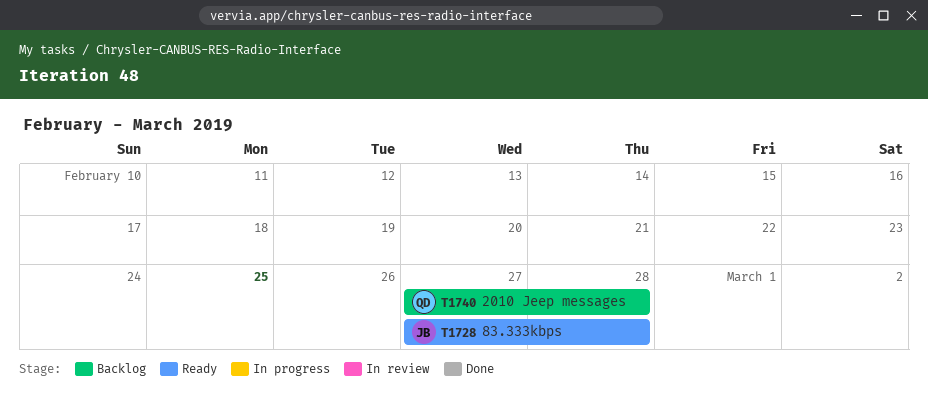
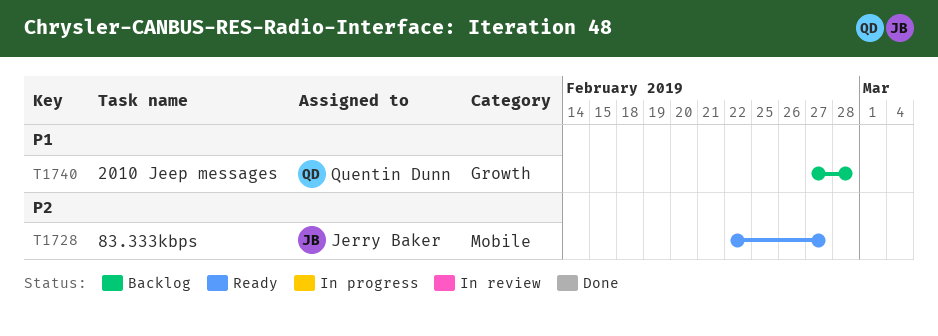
T1728, start: Feb 27 -> Feb 22
T1728, due: Feb 28 -> Feb 27

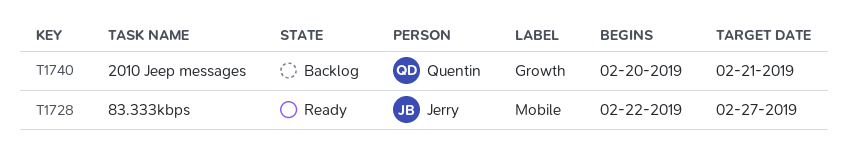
T1740, start: Feb 27 -> Feb 20
T1740, due: Feb 28 -> Feb 21

